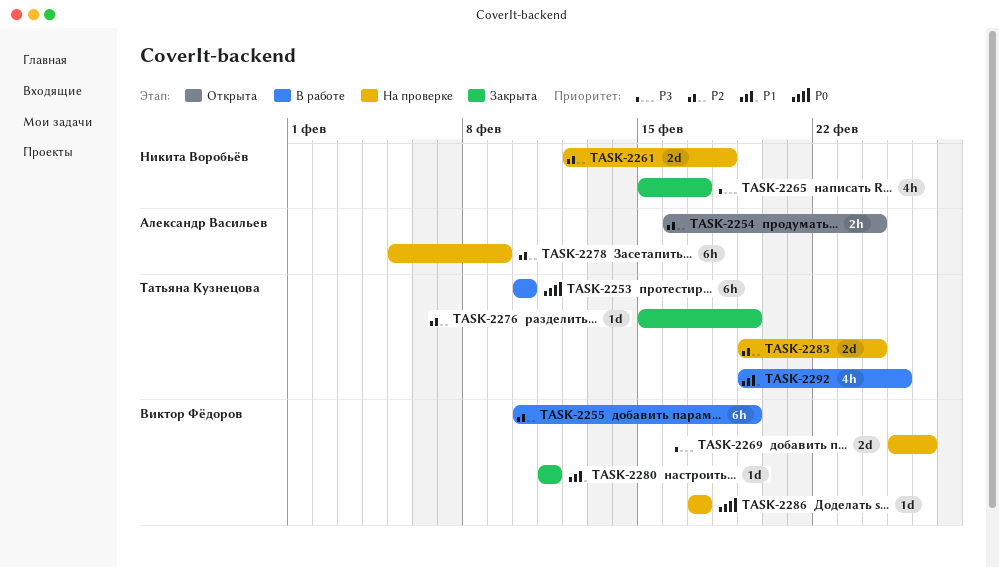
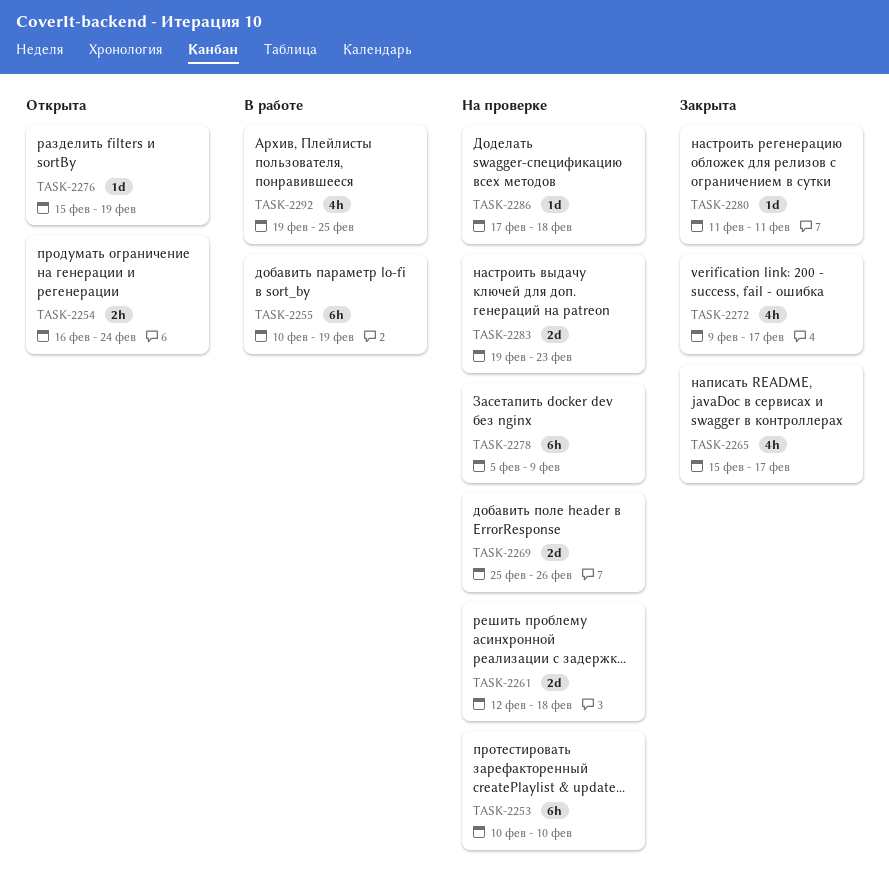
TASK-2253, status: В работе -> На проверке
TASK-2272: none -> present
TASK-2276, status: Закрыта -> Открыта
TASK-2283, due: Feb 24 -> Feb 23
TASK-2286, due: Feb 17 -> Feb 18

